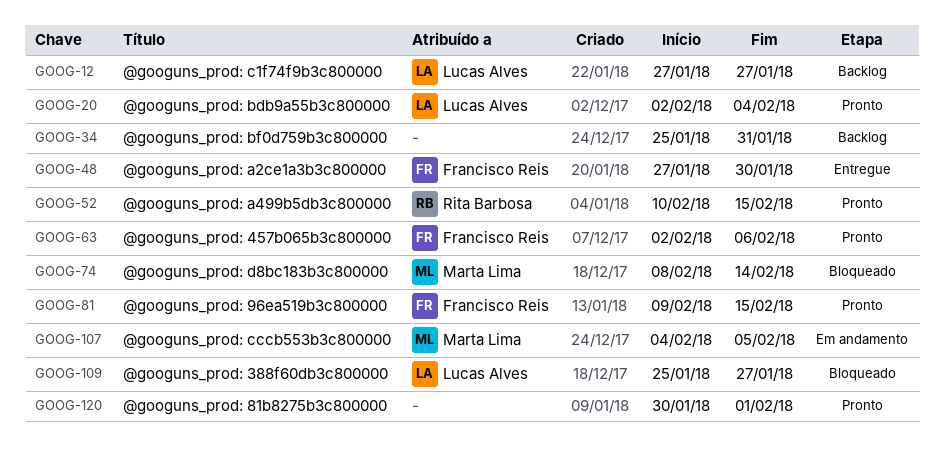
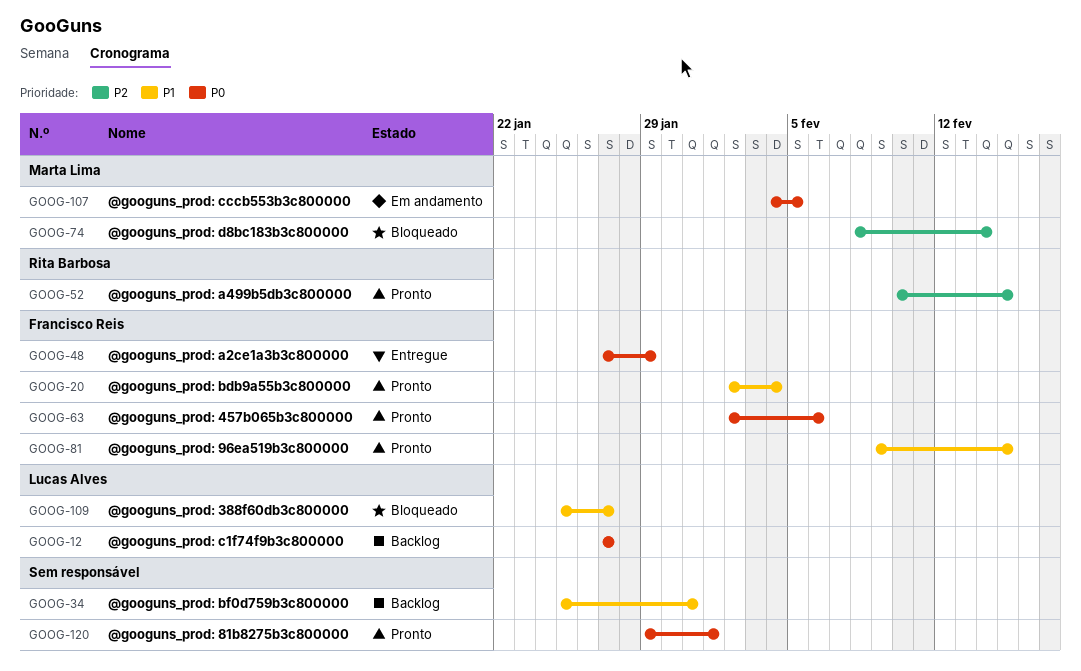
GOOG-20, owner: Lucas Alves -> Francisco Reis
GOOG-48, due: Jan 30 -> Jan 29
GOOG-120, start: Jan 30 -> Jan 29

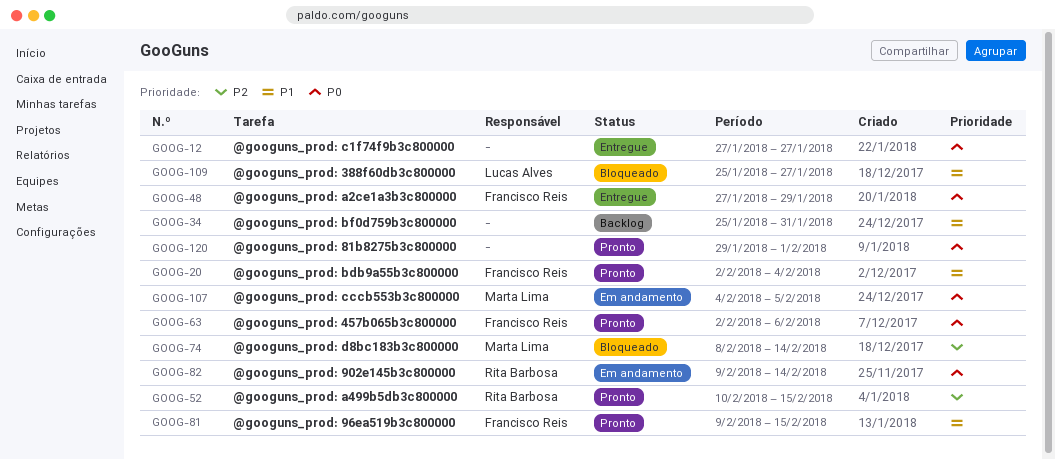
GOOG-12, status: Backlog -> Entregue
GOOG-12, owner: Lucas Alves -> none
GOOG-82: none -> present

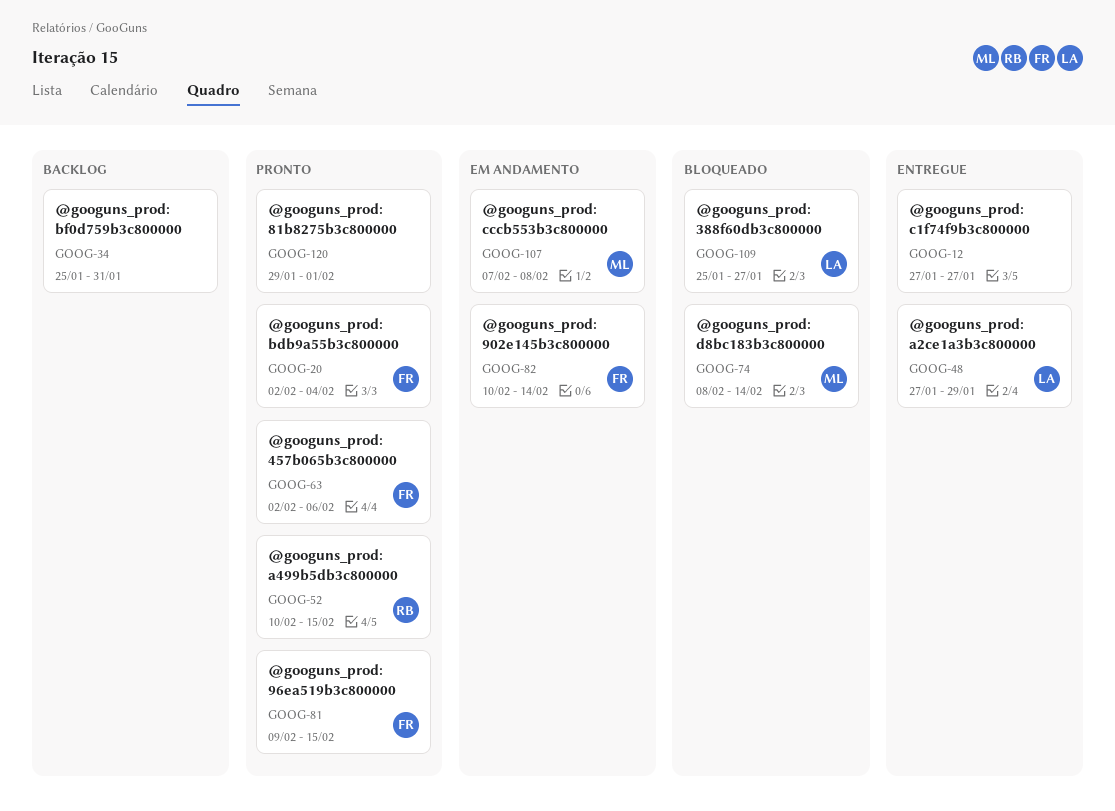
GOOG-48, owner: Francisco Reis -> Lucas Alves
GOOG-82, owner: Rita Barbosa -> Francisco Reis
GOOG-82, start: Feb 9 -> Feb 10
GOOG-107, start: Feb 4 -> Feb 7
GOOG-107, due: Feb 5 -> Feb 8

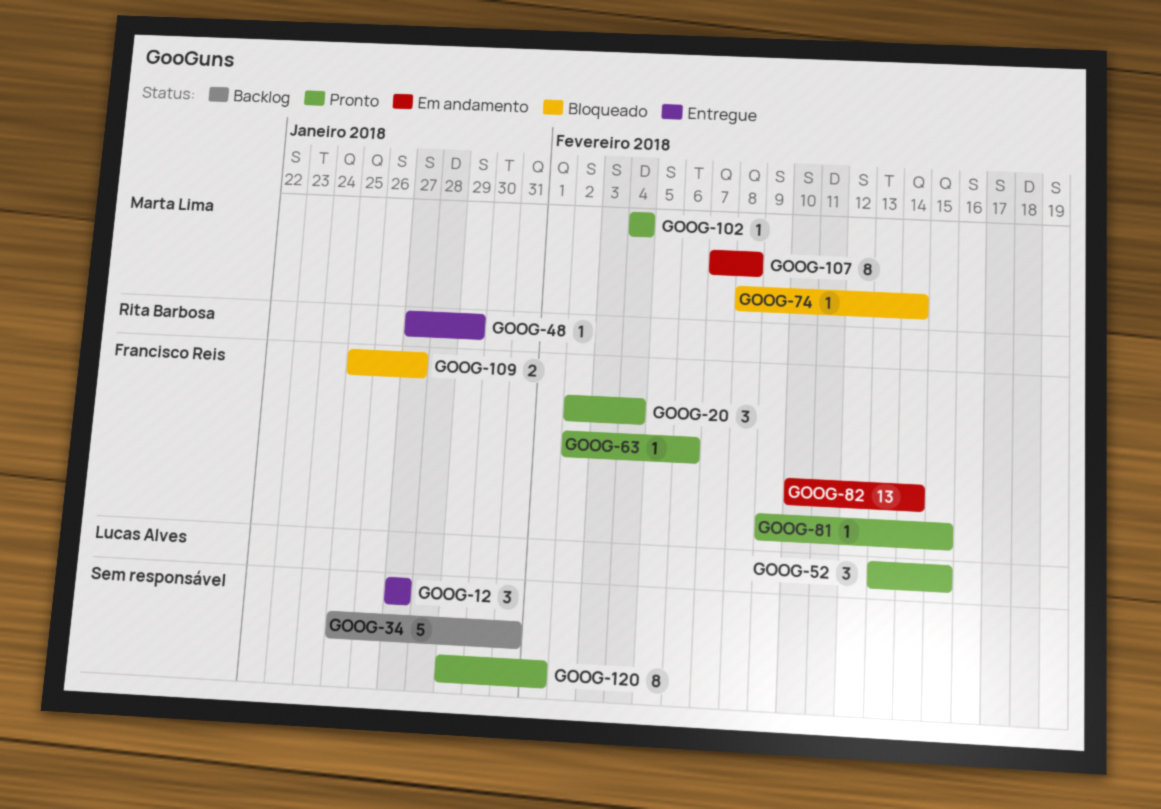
GOOG-48, owner: Lucas Alves -> Rita Barbosa
GOOG-52, owner: Rita Barbosa -> Lucas Alves
GOOG-52, start: Feb 10 -> Feb 13
GOOG-102: none -> present
GOOG-109, owner: Lucas Alves -> Francisco Reis

